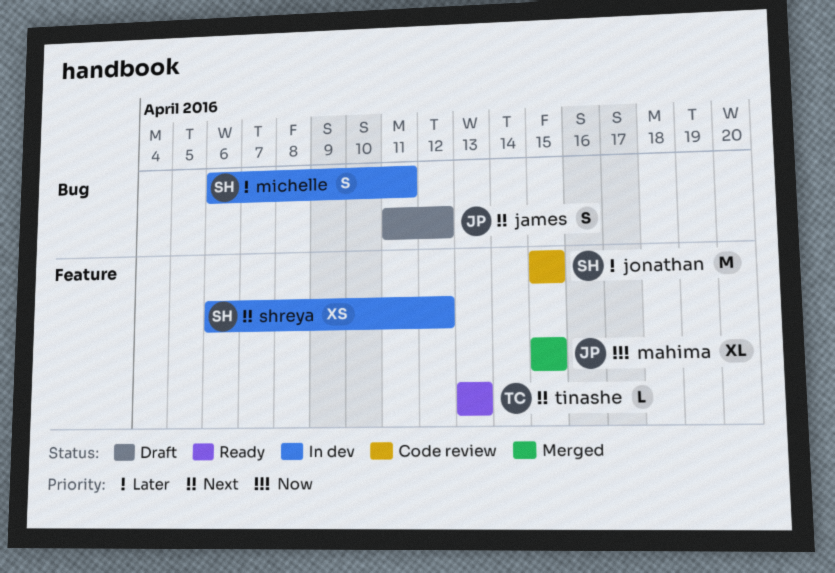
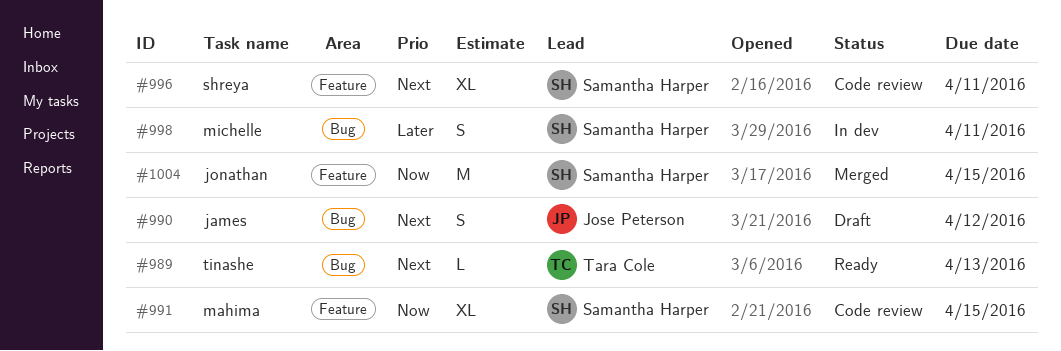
jonathan, status: Code review -> Merged
jonathan, priority: Later -> Now
mahima, status: Merged -> Code review
mahima, owner: Jose Peterson -> Samantha Harper
shreya, status: In dev -> Code review
shreya, estimate: XS -> XL
shreya, due: Apr 12 -> Apr 11
tinashe, label: Feature -> Bug

